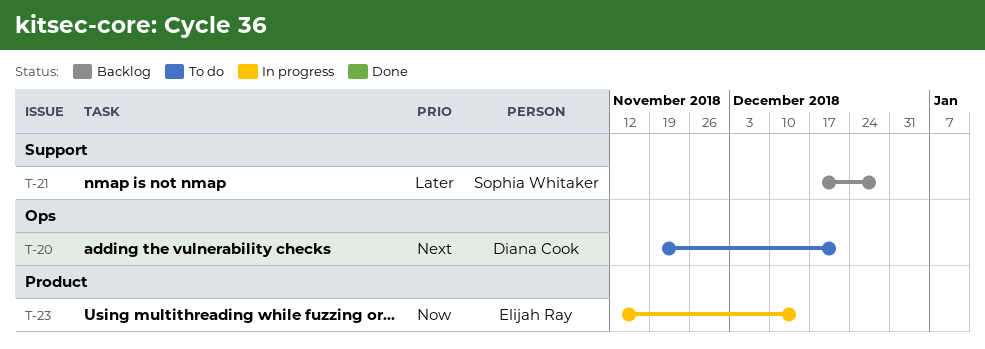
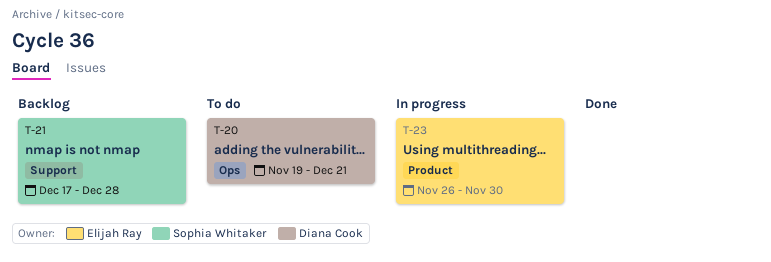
T-23, start: Nov 12 -> Nov 26
T-23, due: Dec 14 -> Nov 30

